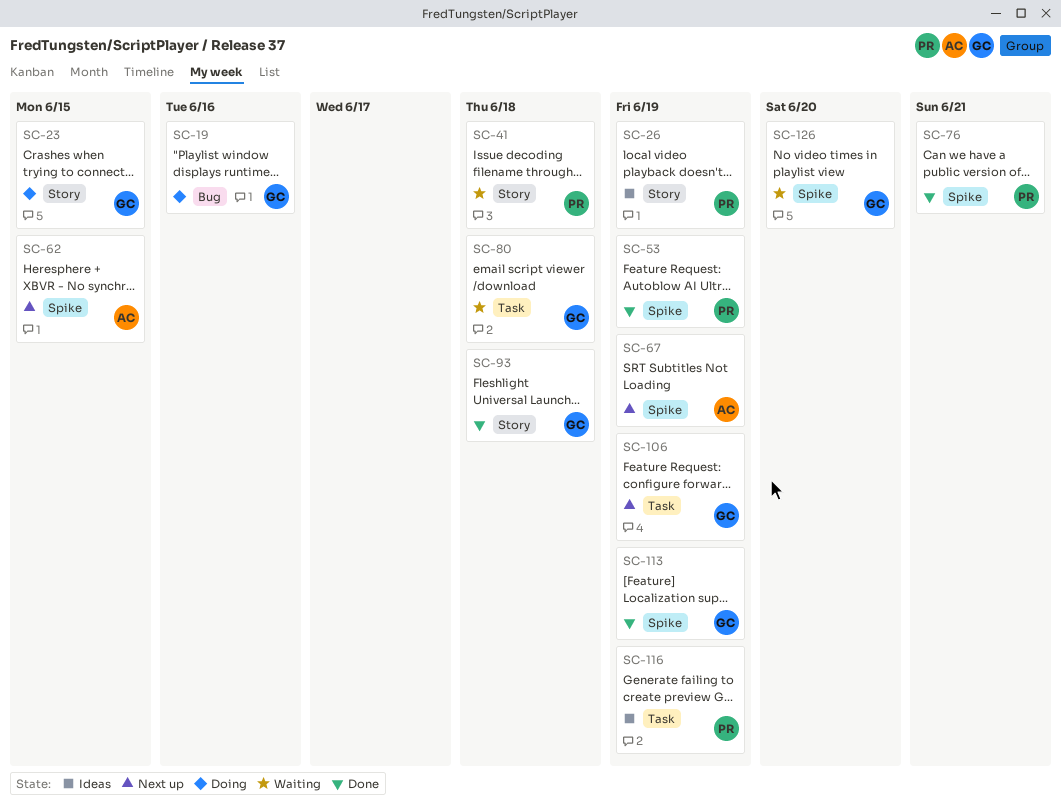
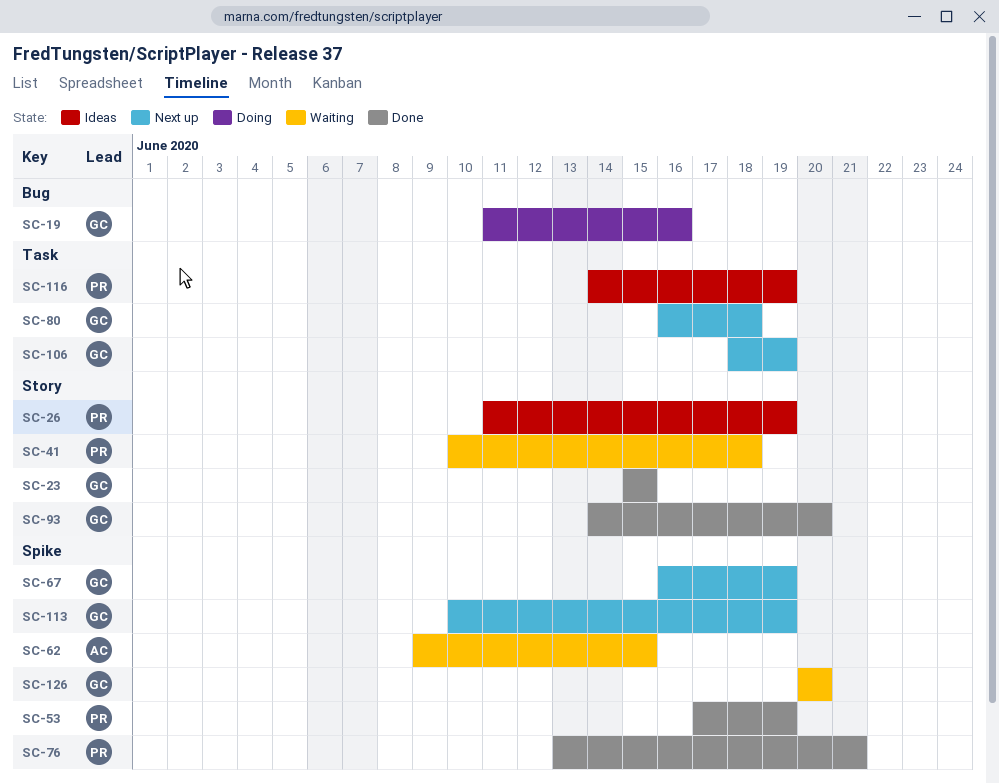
SC-23, status: Doing -> Done
SC-62, status: Next up -> Waiting
SC-67, owner: AC -> GC
SC-80, status: Waiting -> Next up
SC-93, due: Jun 18 -> Jun 20
SC-113, status: Done -> Next up

